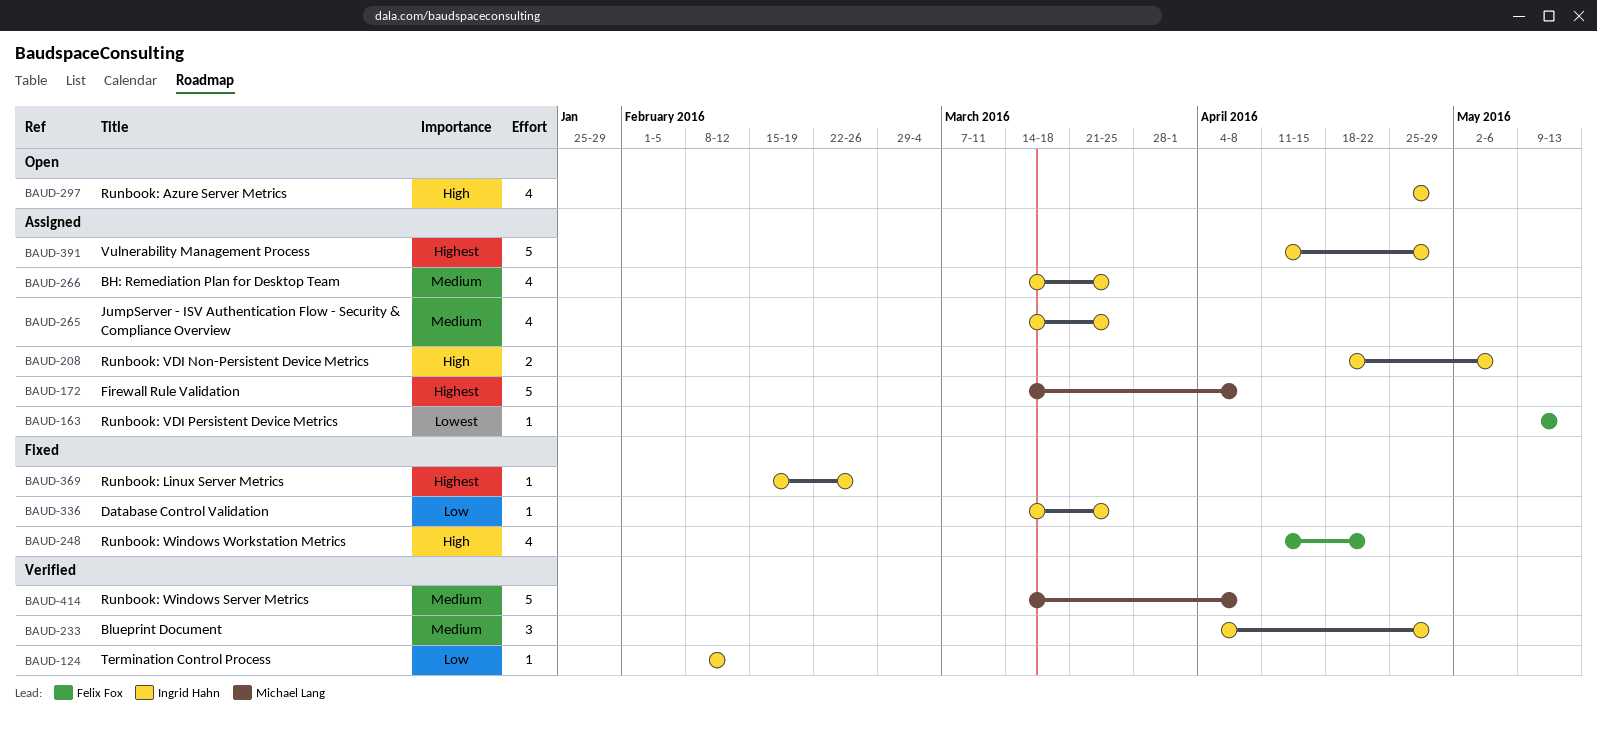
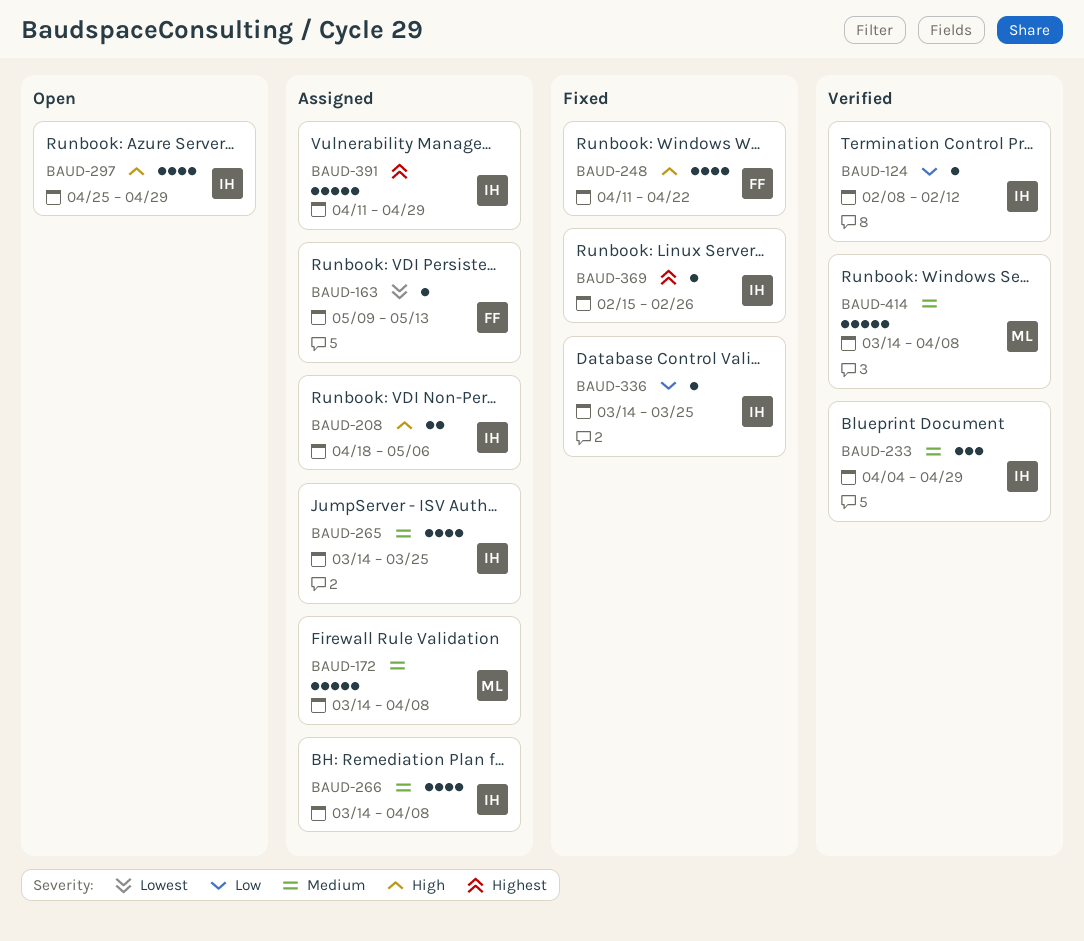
BAUD-172, priority: Highest -> Medium
BAUD-266, due: Mar 25 -> Apr 8

